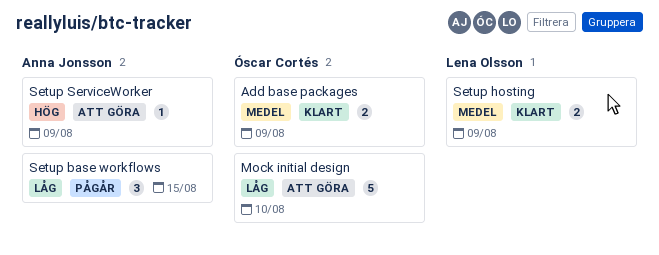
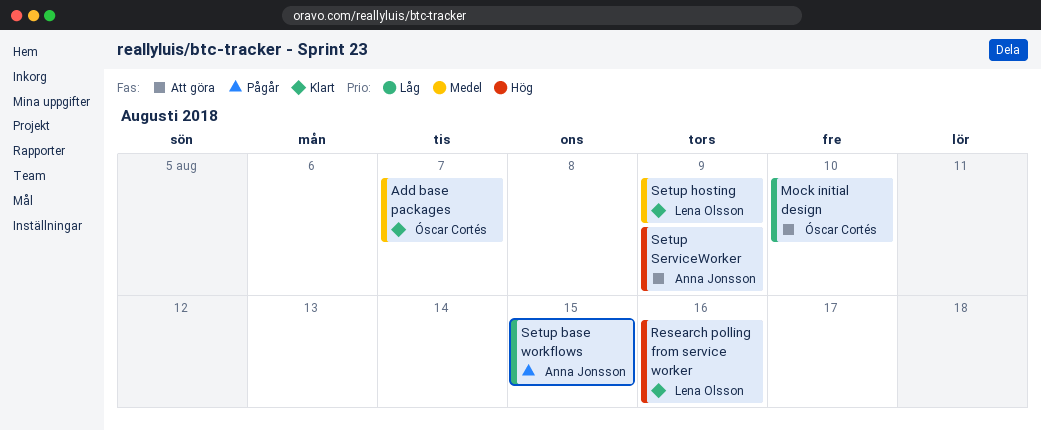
Add base packages, due: Aug 9 -> Aug 7
Research polling from service worker: none -> present

